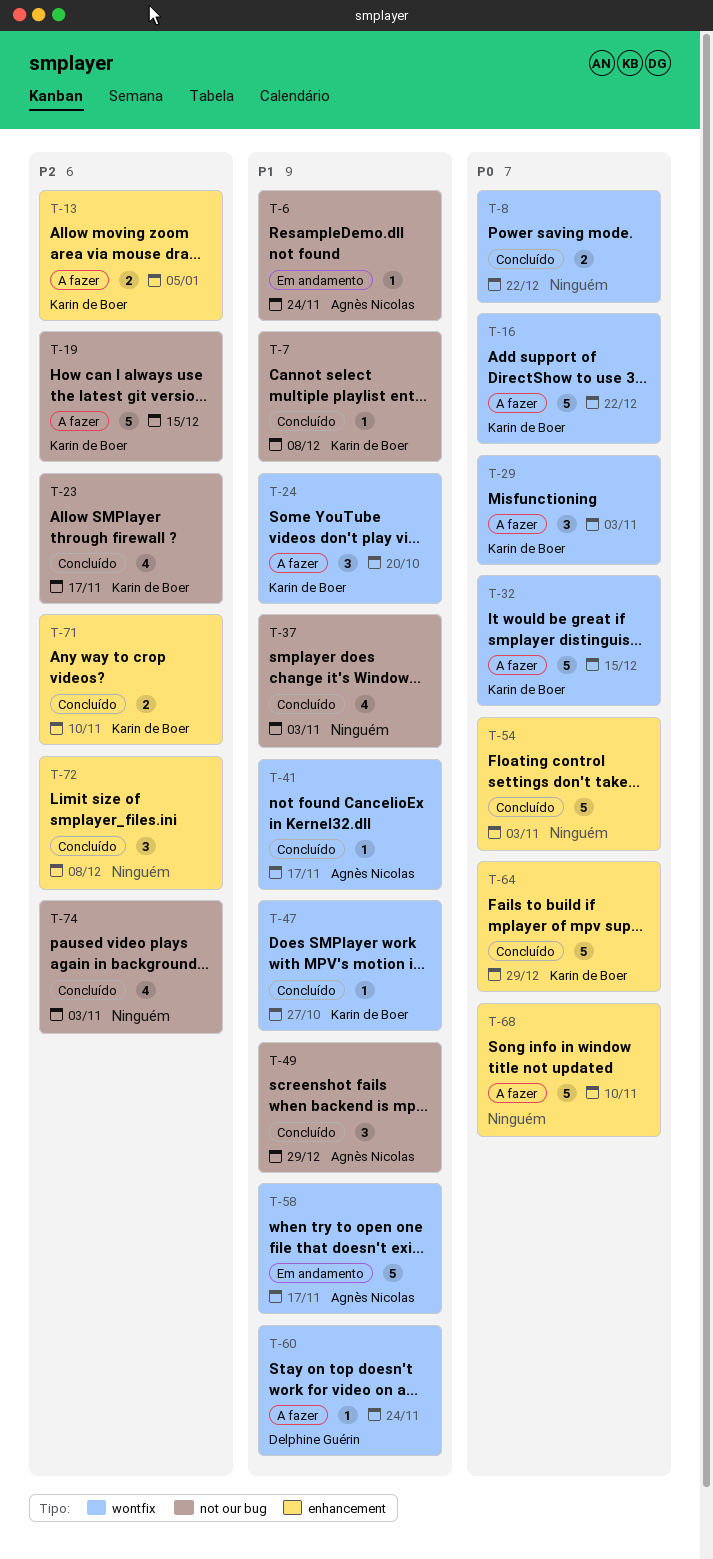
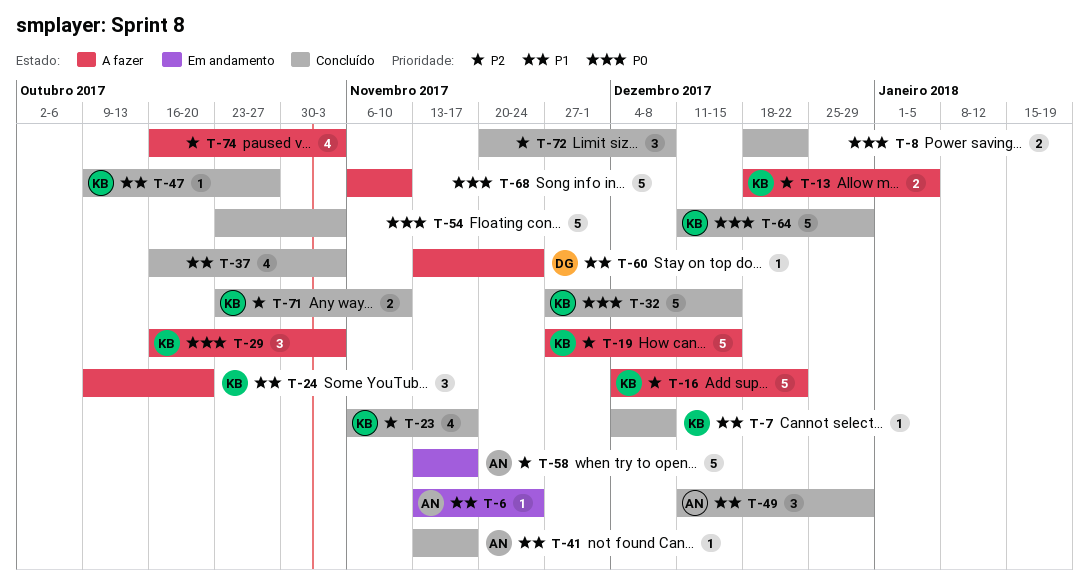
T-16, priority: P0 -> P2
T-32, status: A fazer -> Concluído
T-58, priority: P1 -> P2
T-74, status: Concluído -> A fazer

